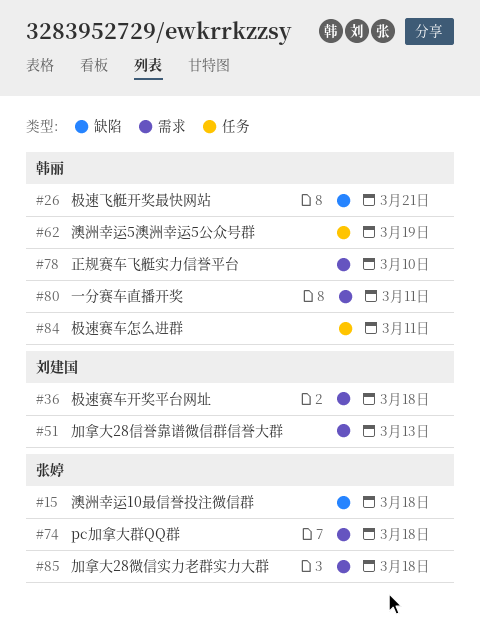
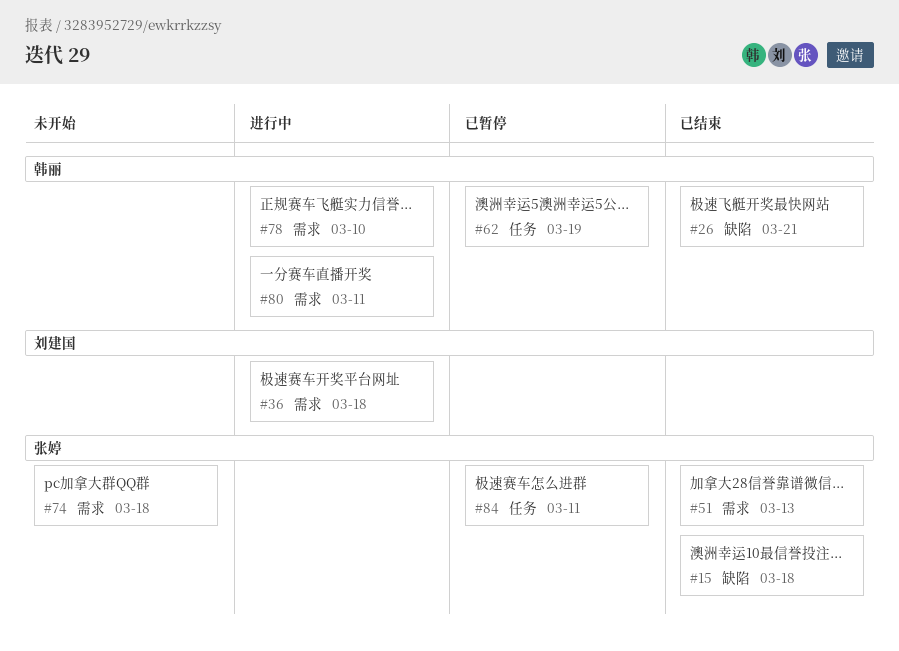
#51, owner: 刘建国 -> 张婷
#84, owner: 韩丽 -> 张婷
#85: present -> none

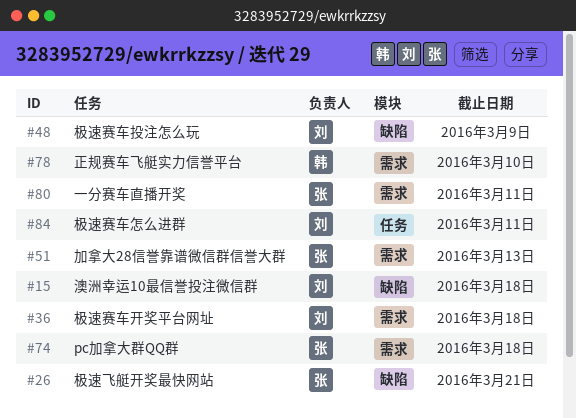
#15, owner: 张婷 -> 刘建国
#26, owner: 韩丽 -> 张婷
#48: none -> present
#62: present -> none
#80, owner: 韩丽 -> 张婷
#84, owner: 张婷 -> 刘建国

